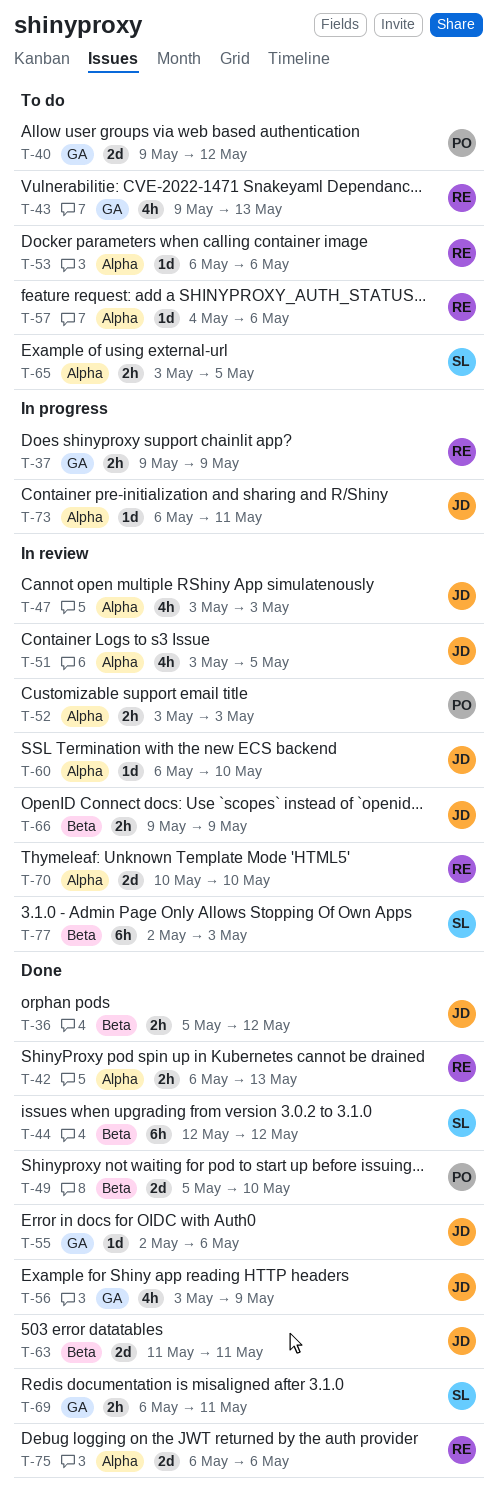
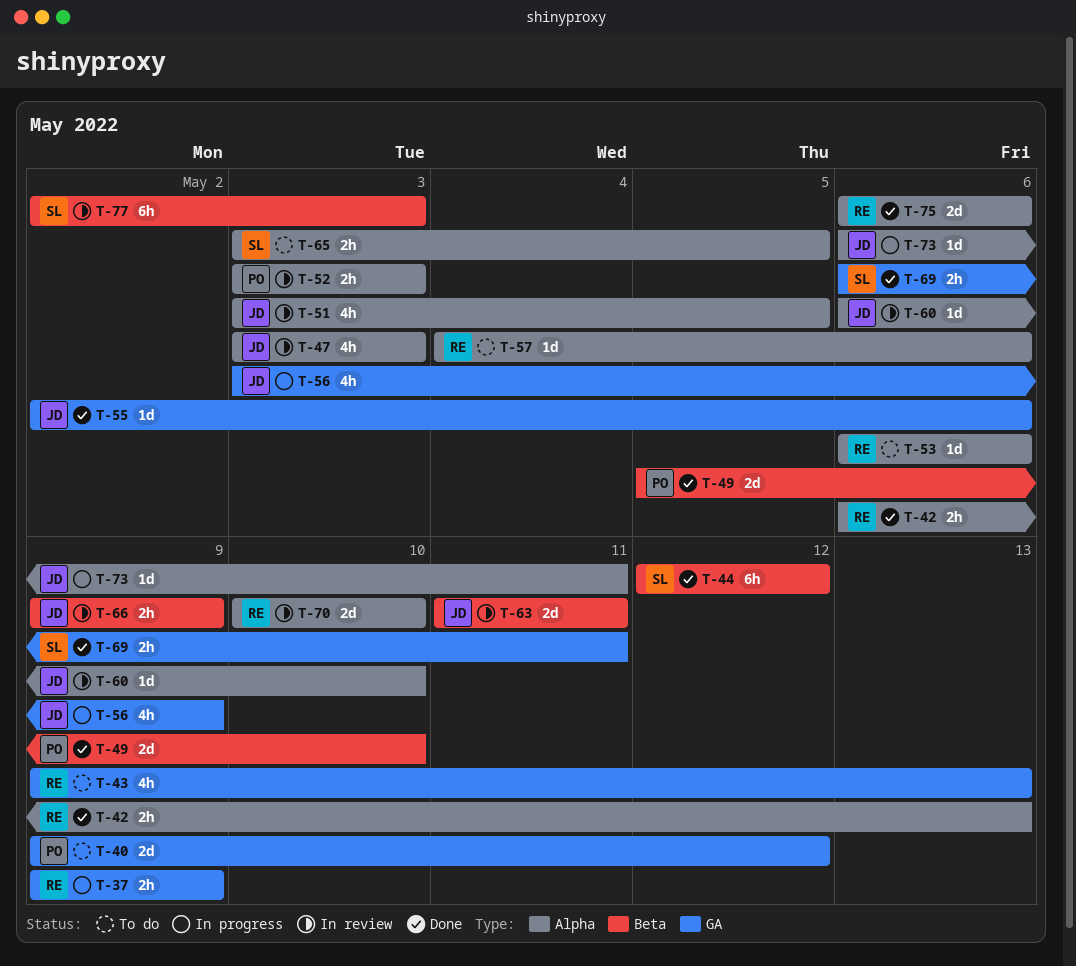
T-36: present -> none
T-56, status: Done -> In progress
T-63, status: Done -> In review

